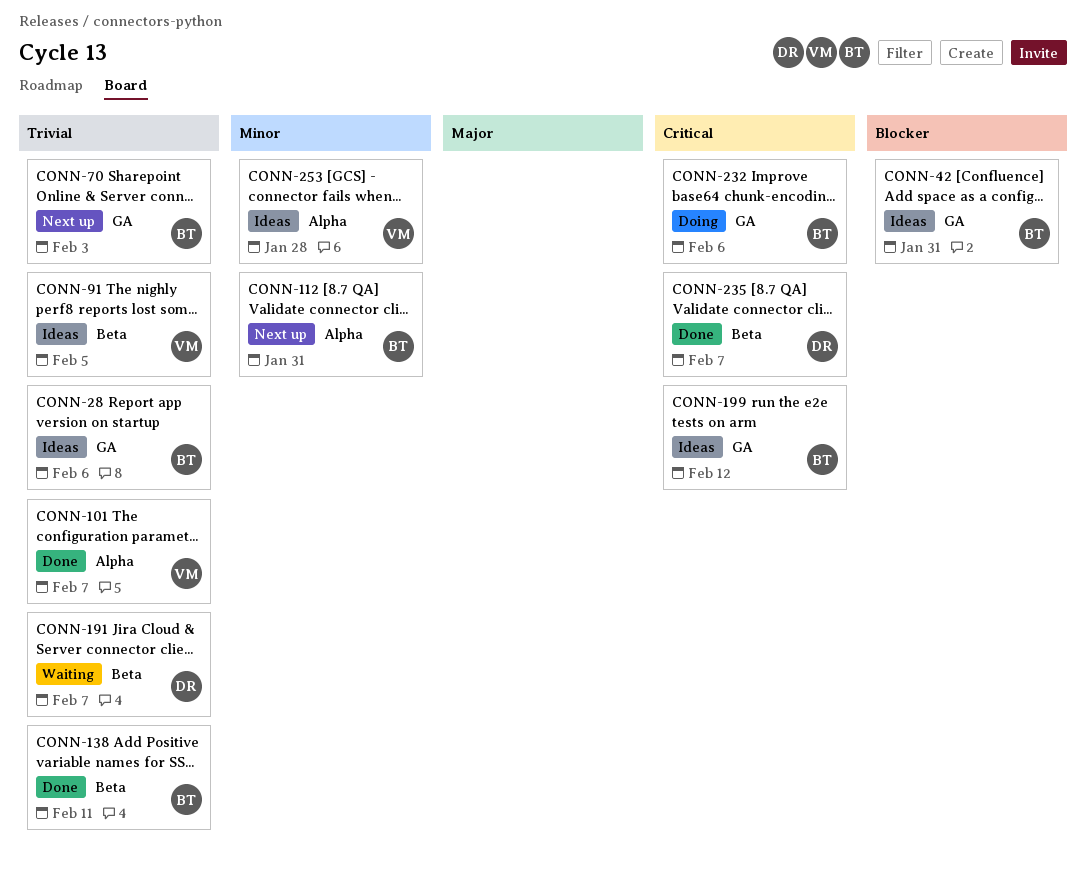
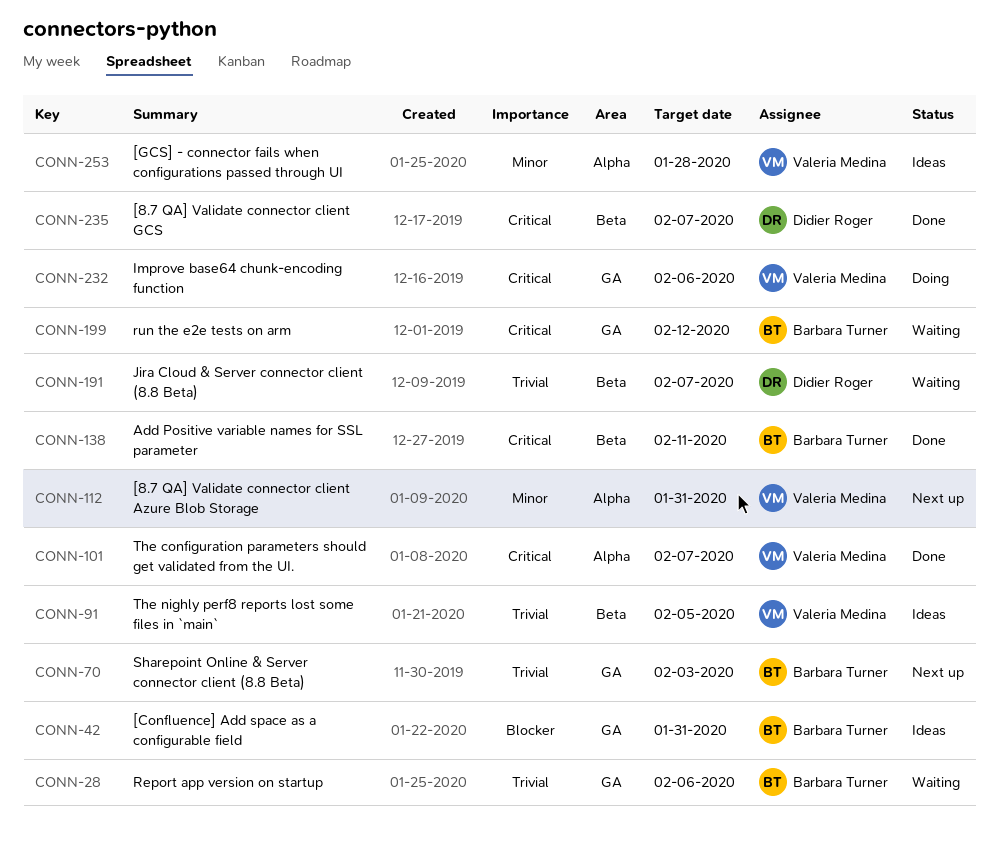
CONN-28, status: Ideas -> Waiting
CONN-101, priority: Trivial -> Critical
CONN-112, owner: Barbara Turner -> Valeria Medina
CONN-138, priority: Trivial -> Critical
CONN-199, status: Ideas -> Waiting
CONN-232, owner: Barbara Turner -> Valeria Medina

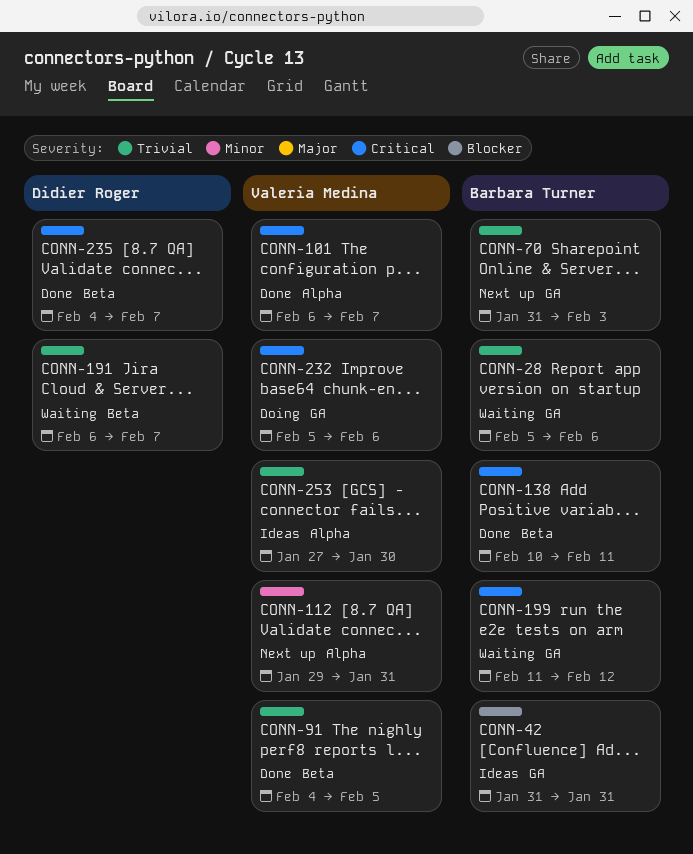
CONN-91, status: Ideas -> Done
CONN-253, priority: Minor -> Trivial
CONN-253, due: Jan 28 -> Jan 30

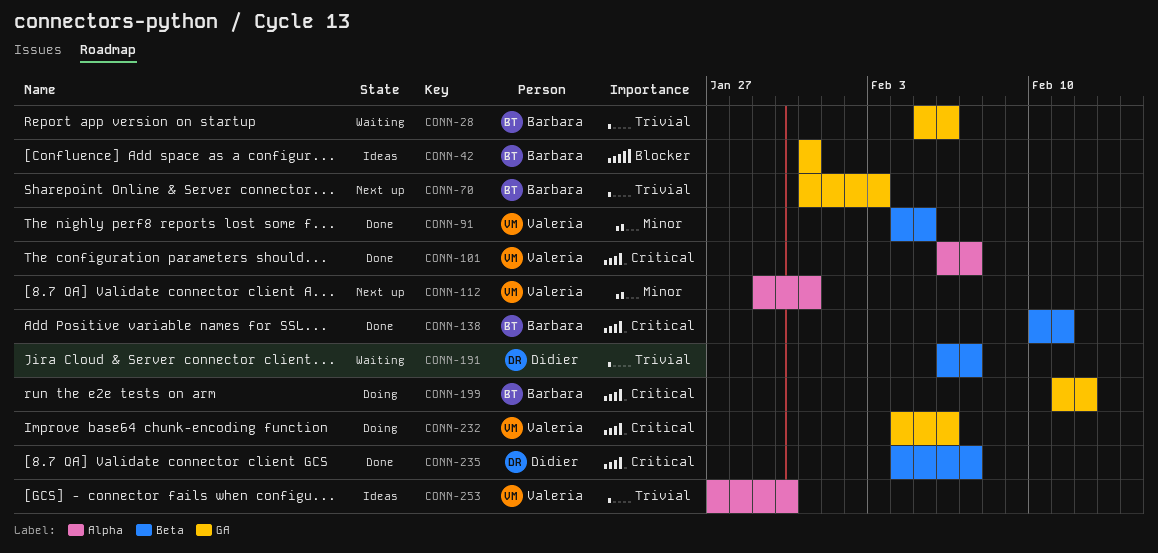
CONN-91, priority: Trivial -> Minor
CONN-199, status: Waiting -> Doing
CONN-232, start: Feb 5 -> Feb 4

